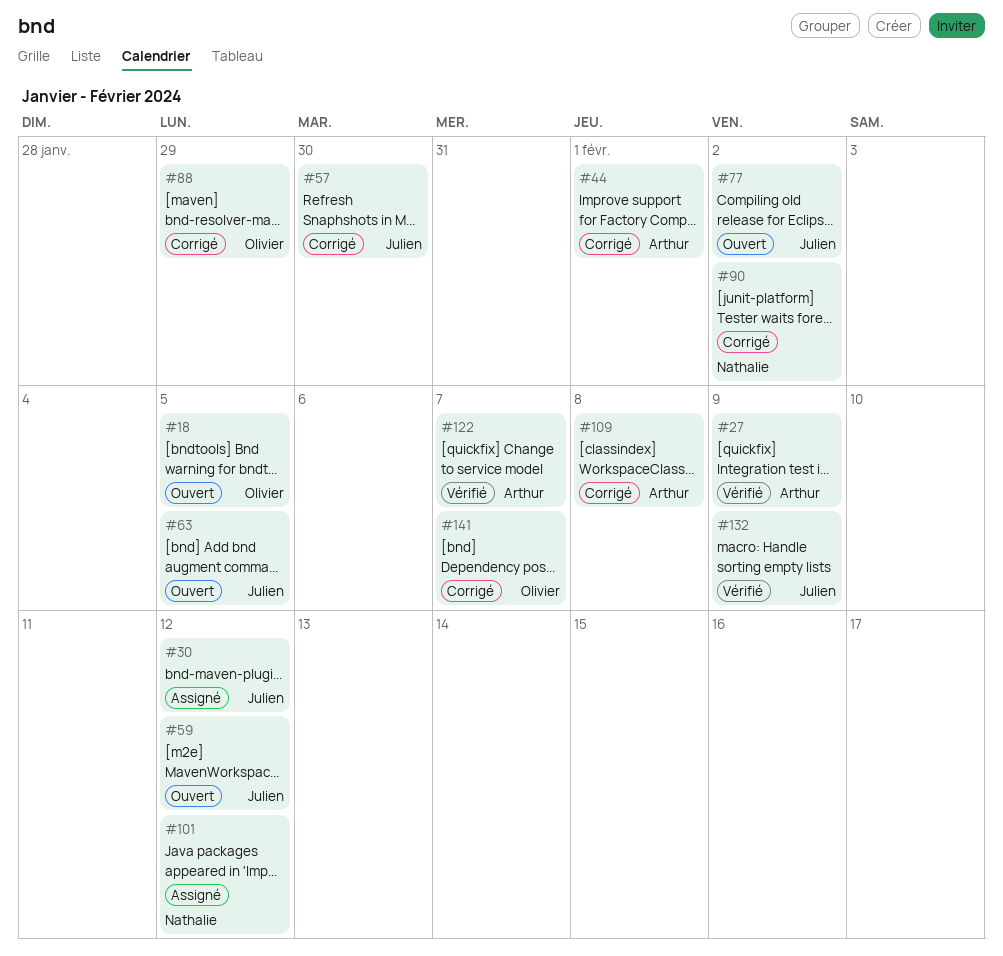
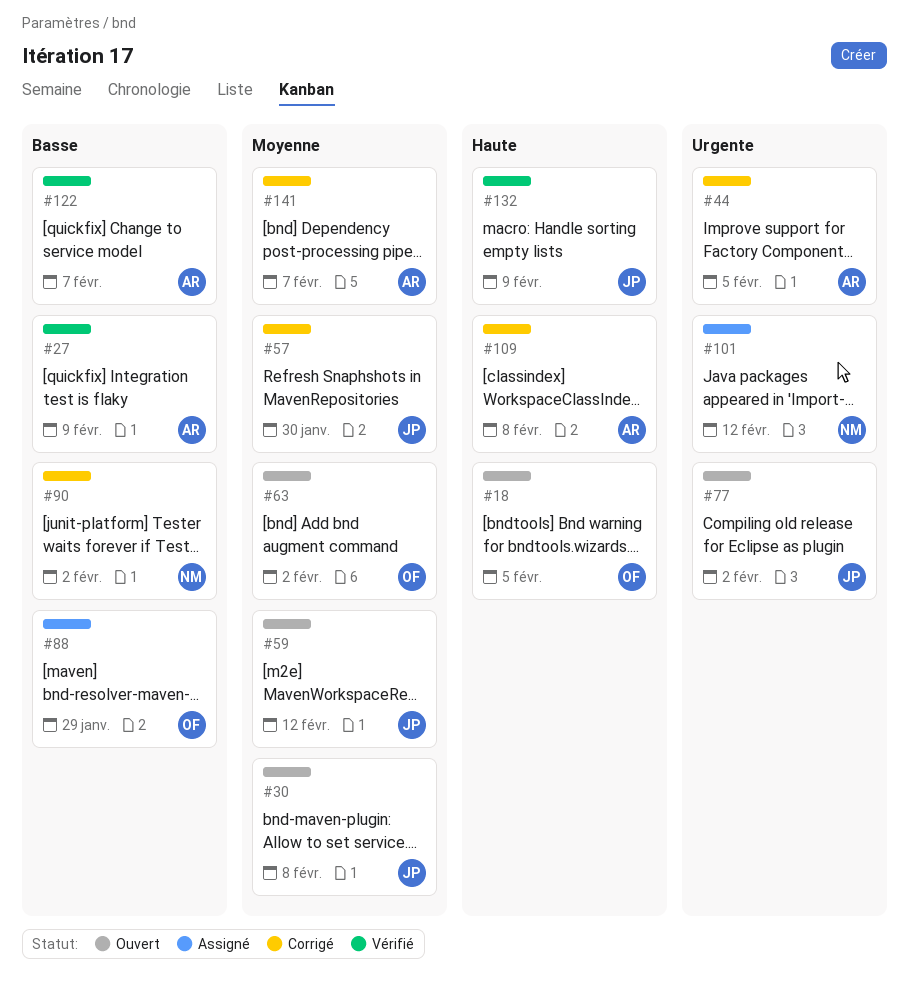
#30, status: Assigné -> Ouvert
#30, due: Feb 12 -> Feb 8
#44, due: Feb 1 -> Feb 5
#63, owner: Julien -> Olivier
#63, due: Feb 5 -> Feb 2
#88, status: Corrigé -> Assigné
#141, owner: Olivier -> Arthur

